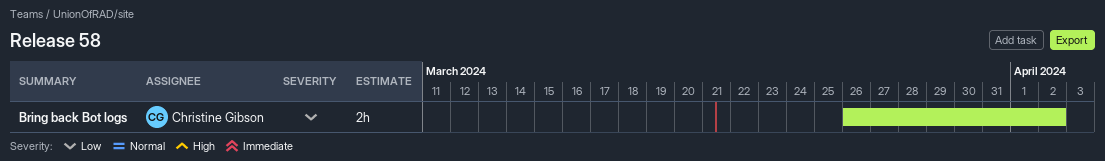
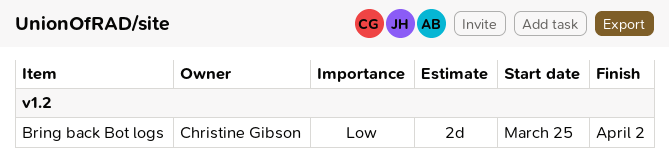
Bring back Bot logs, estimate: 2h -> 2d
Bring back Bot logs, start: Mar 26 -> Mar 25

